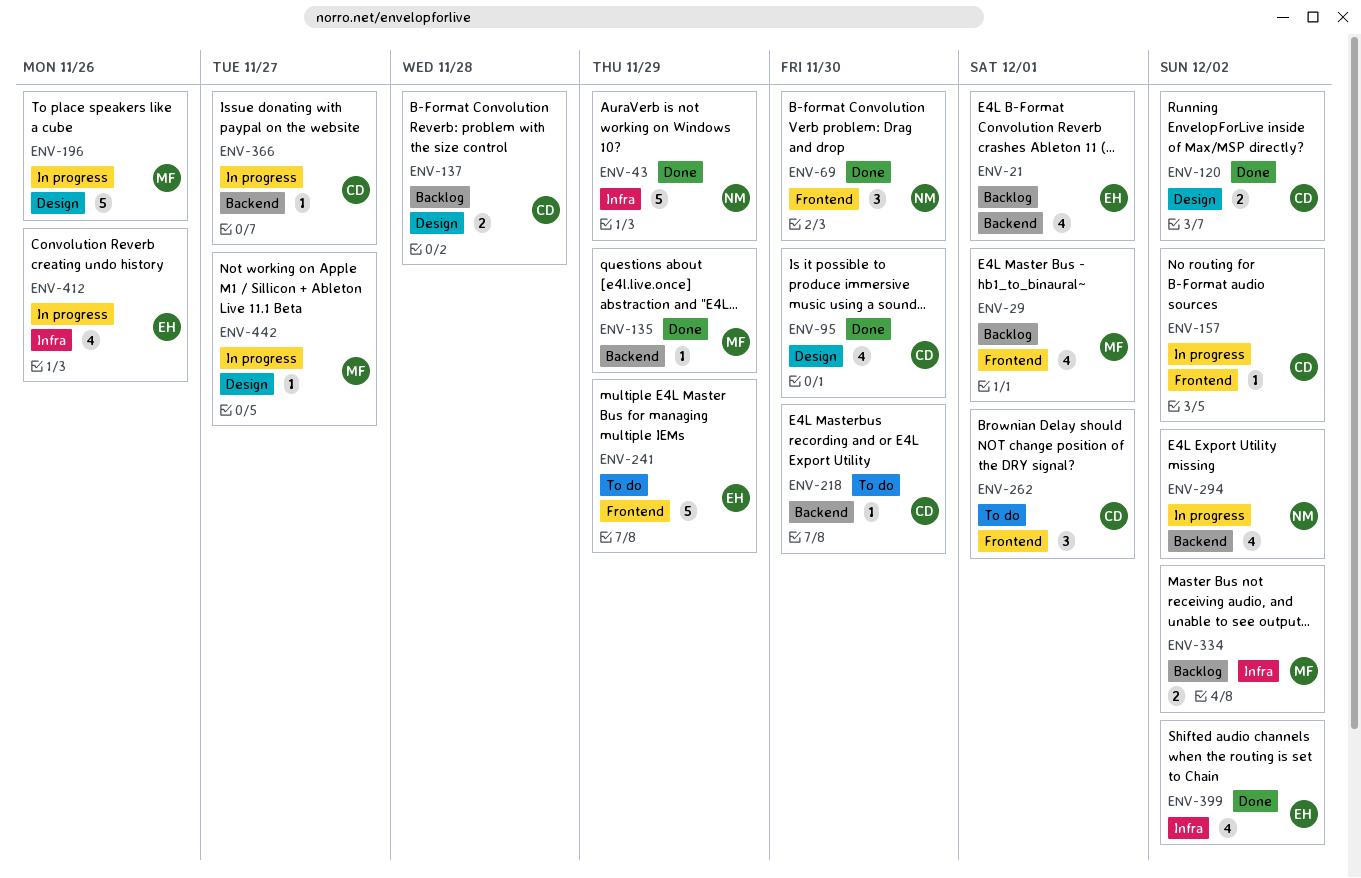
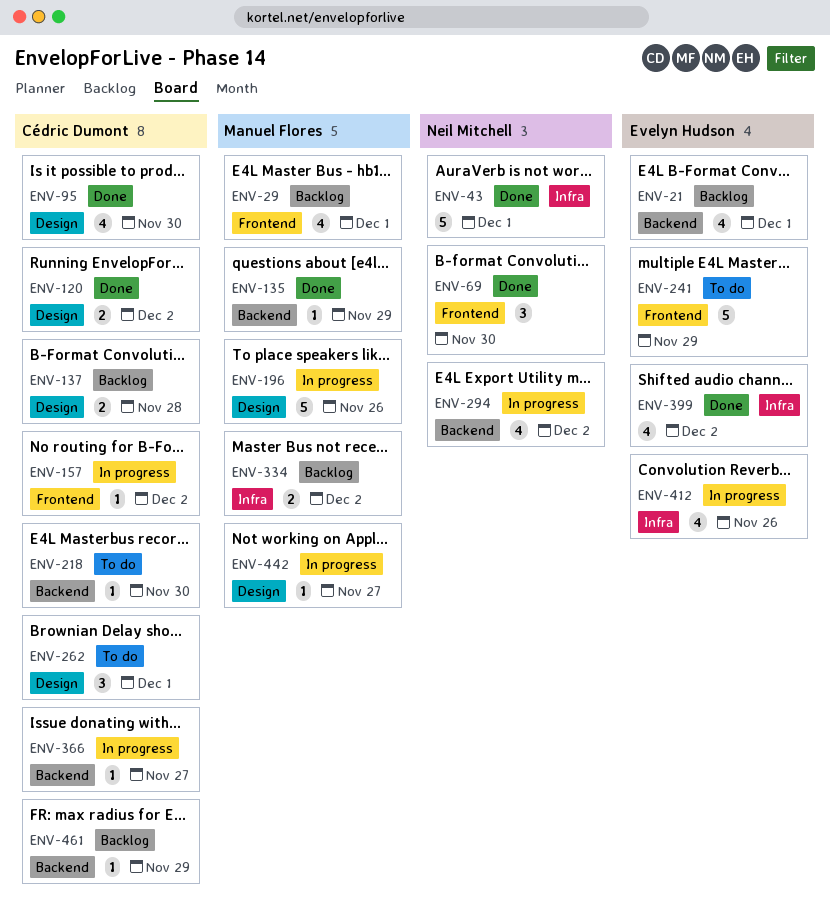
ENV-43, due: Nov 29 -> Dec 1
ENV-262, label: Frontend -> Design
ENV-461: none -> present

